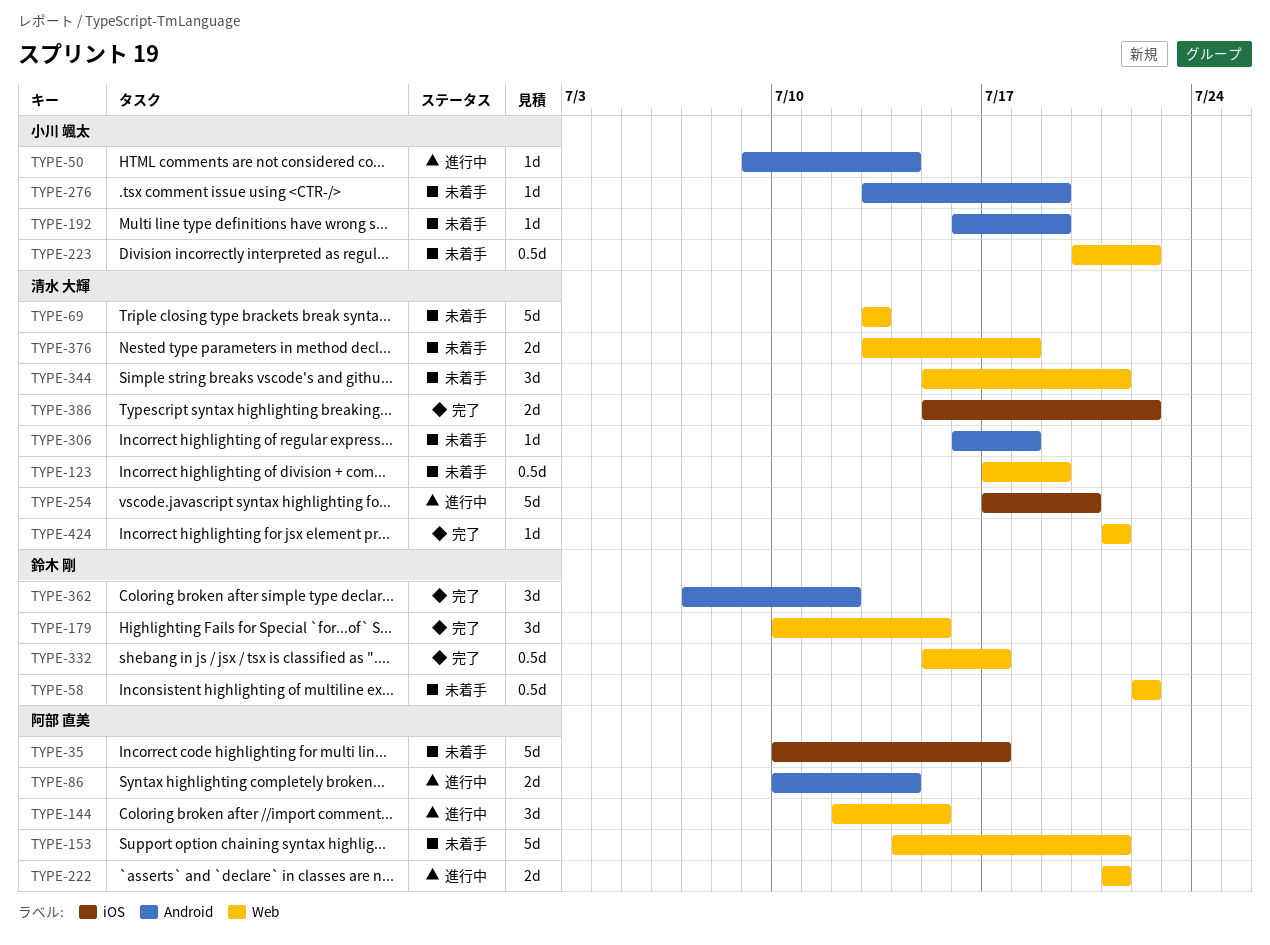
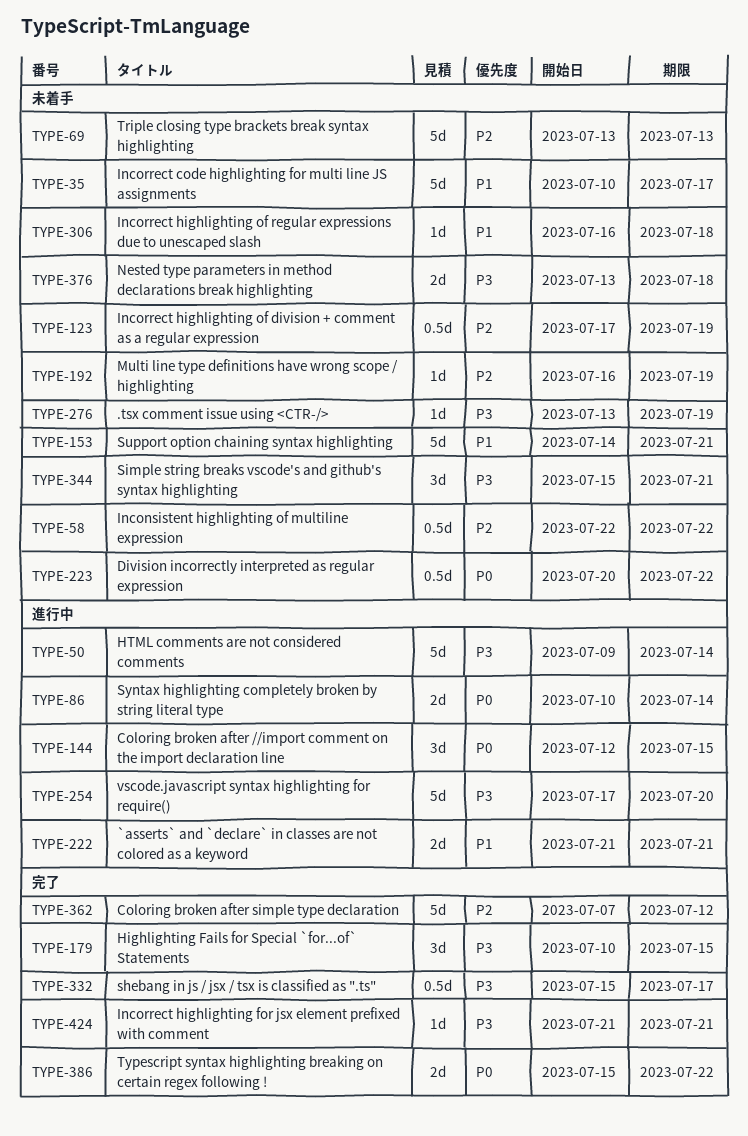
TYPE-50, estimate: 1d -> 5d
TYPE-362, estimate: 3d -> 5d

